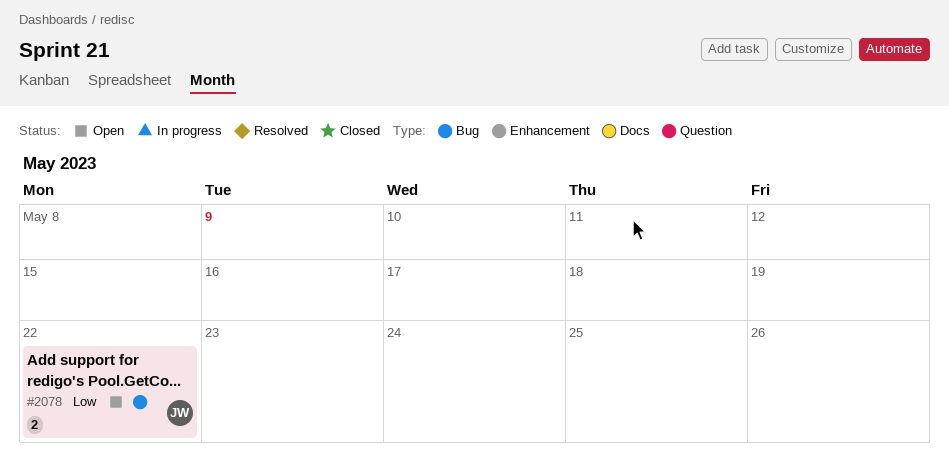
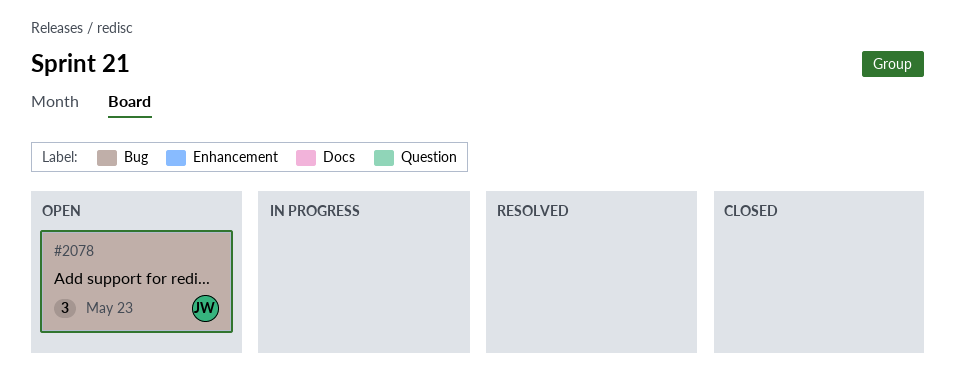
#2078, estimate: 2 -> 3
#2078, due: May 22 -> May 23

